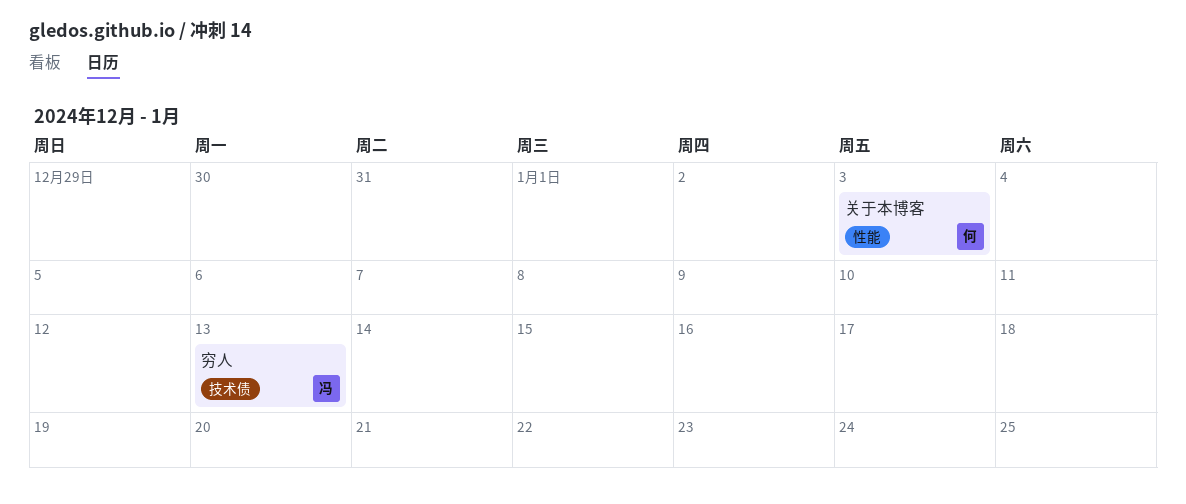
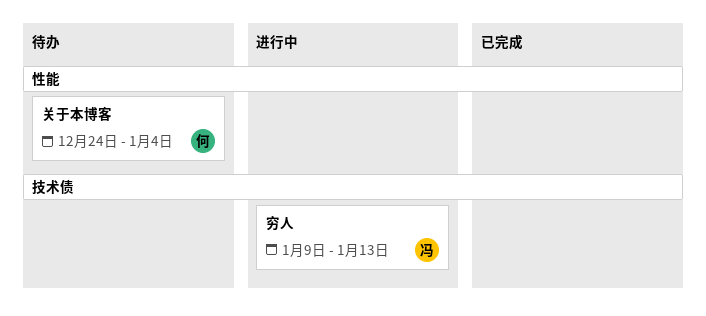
关于本博客, due: Jan 3 -> Jan 4

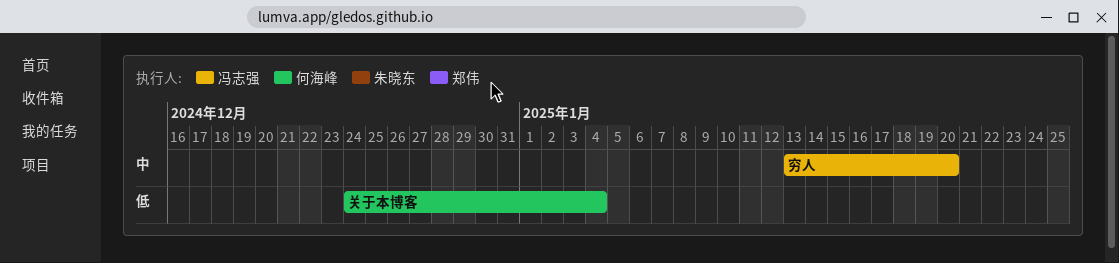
穷人, start: Jan 9 -> Jan 13
穷人, due: Jan 13 -> Jan 20

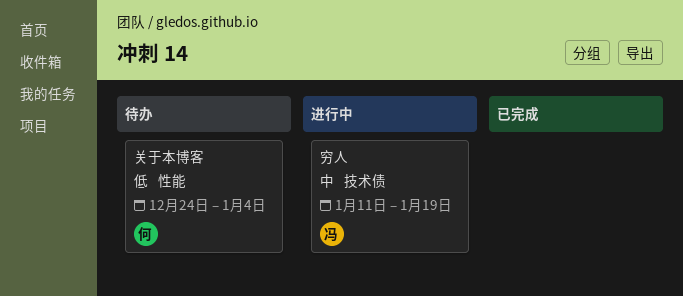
穷人, start: Jan 13 -> Jan 11
穷人, due: Jan 20 -> Jan 19

